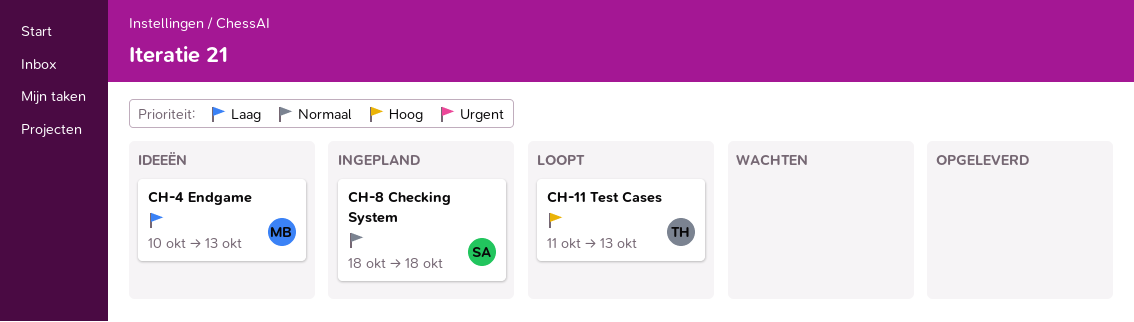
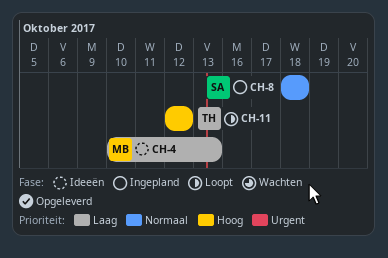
CH-11, start: Oct 11 -> Oct 12
CH-11, due: Oct 13 -> Oct 12

